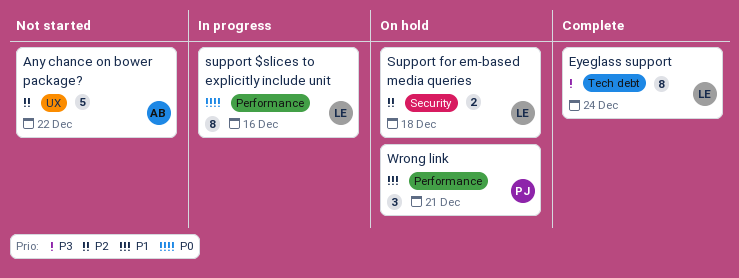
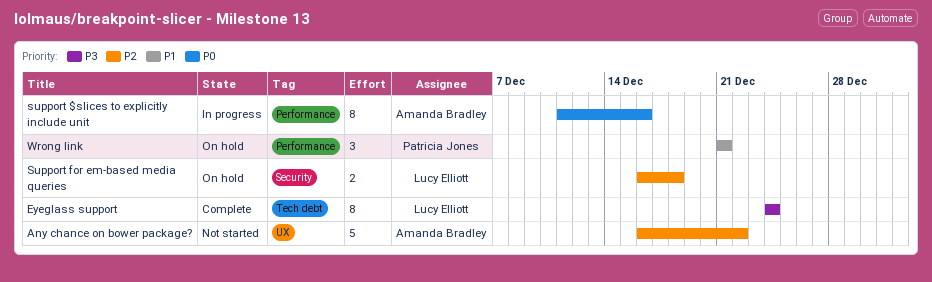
support $slices to explicitly include unit, owner: Lucy Elliott -> Amanda Bradley

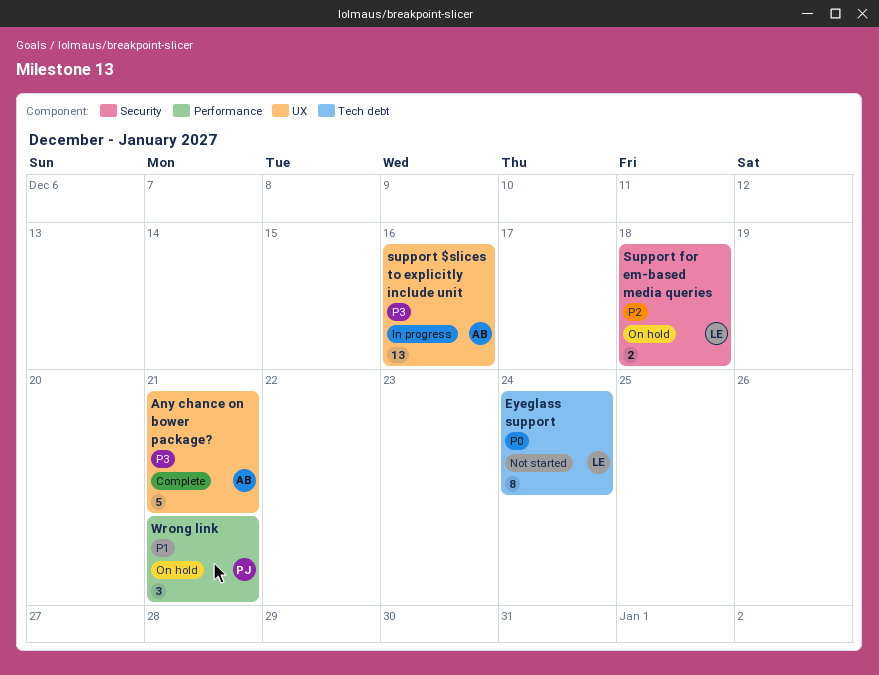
Any chance on bower package?, status: Not started -> Complete
Any chance on bower package?, priority: P2 -> P3
Any chance on bower package?, due: Dec 22 -> Dec 21
Eyeglass support, status: Complete -> Not started
Eyeglass support, priority: P3 -> P0
support $slices to explicitly include unit, priority: P0 -> P3
support $slices to explicitly include unit, label: Performance -> UX
support $slices to explicitly include unit, estimate: 8 -> 13

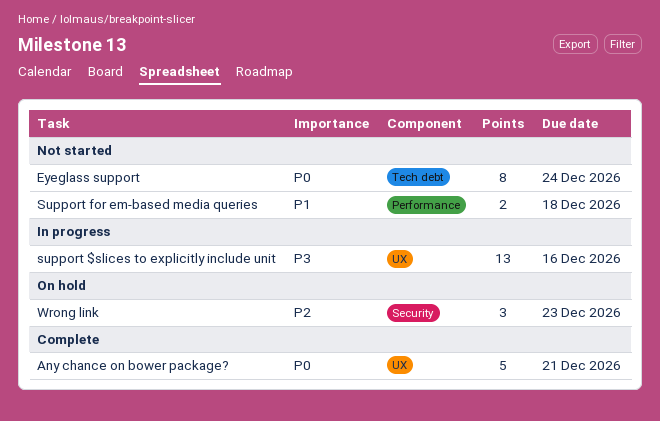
Any chance on bower package?, priority: P3 -> P0
Support for em-based media queries, status: On hold -> Not started
Support for em-based media queries, priority: P2 -> P1
Support for em-based media queries, label: Security -> Performance
Wrong link, priority: P1 -> P2
Wrong link, label: Performance -> Security
Wrong link, due: Dec 21 -> Dec 23

